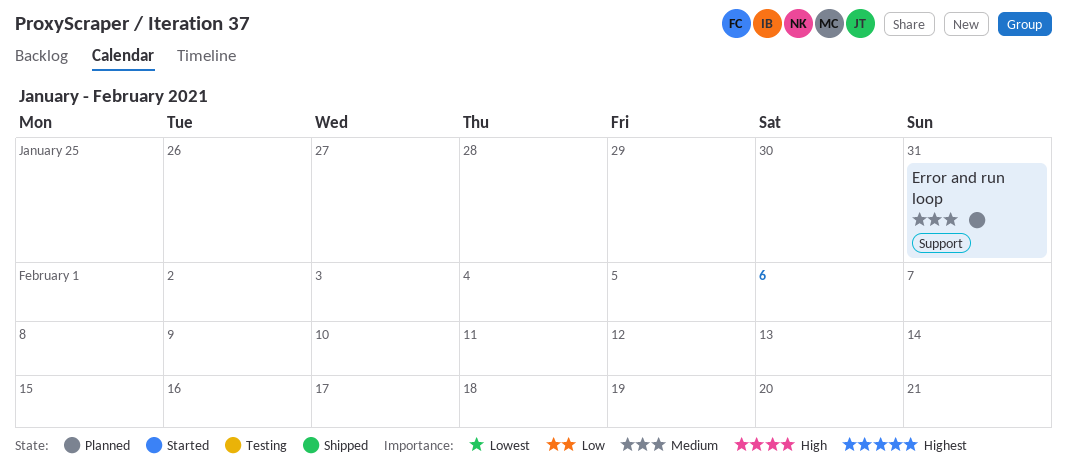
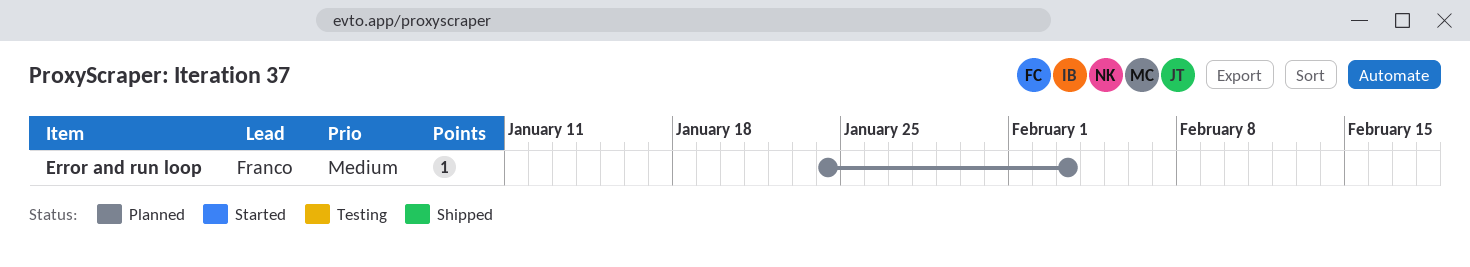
Error and run loop, due: Jan 31 -> Feb 3

